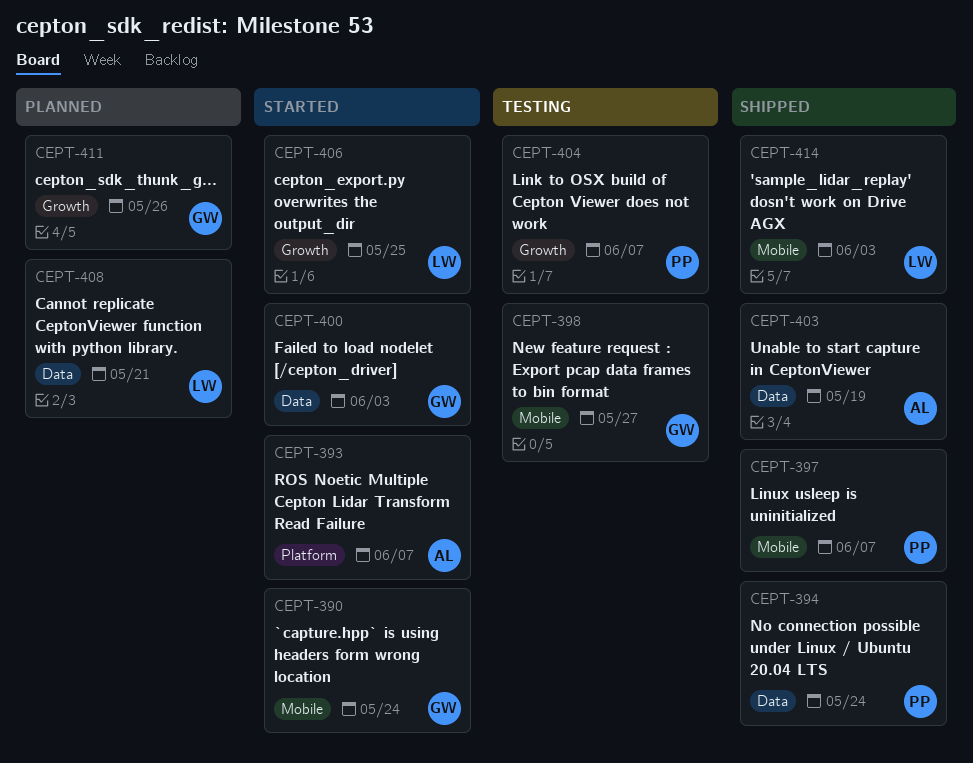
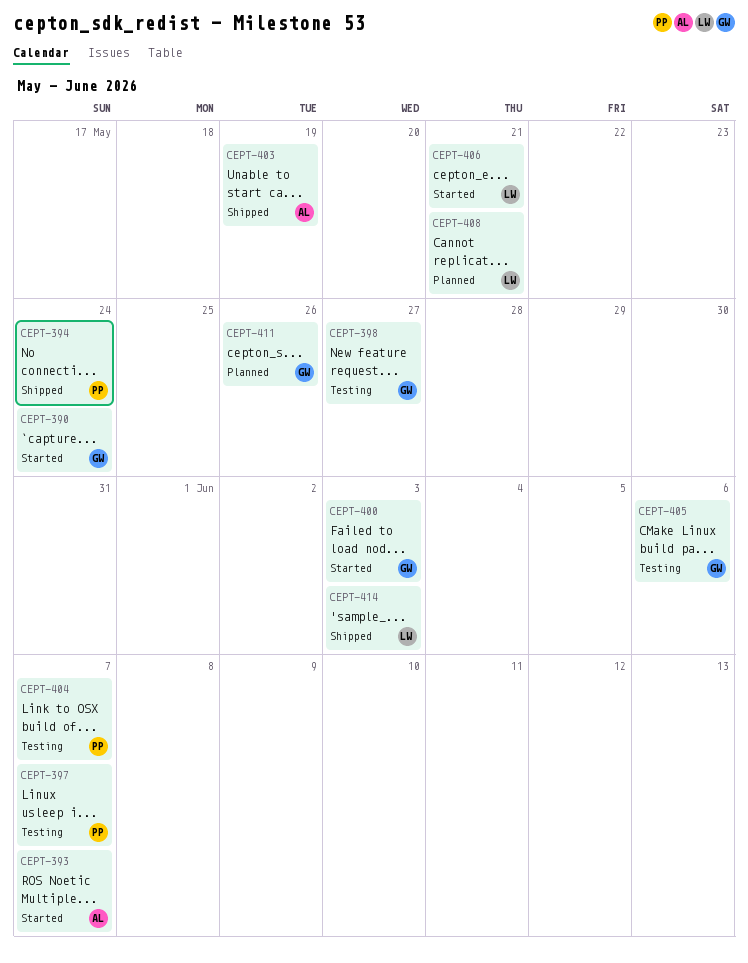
CEPT-397, status: Shipped -> Testing
CEPT-405: none -> present
CEPT-406, due: May 25 -> May 21

